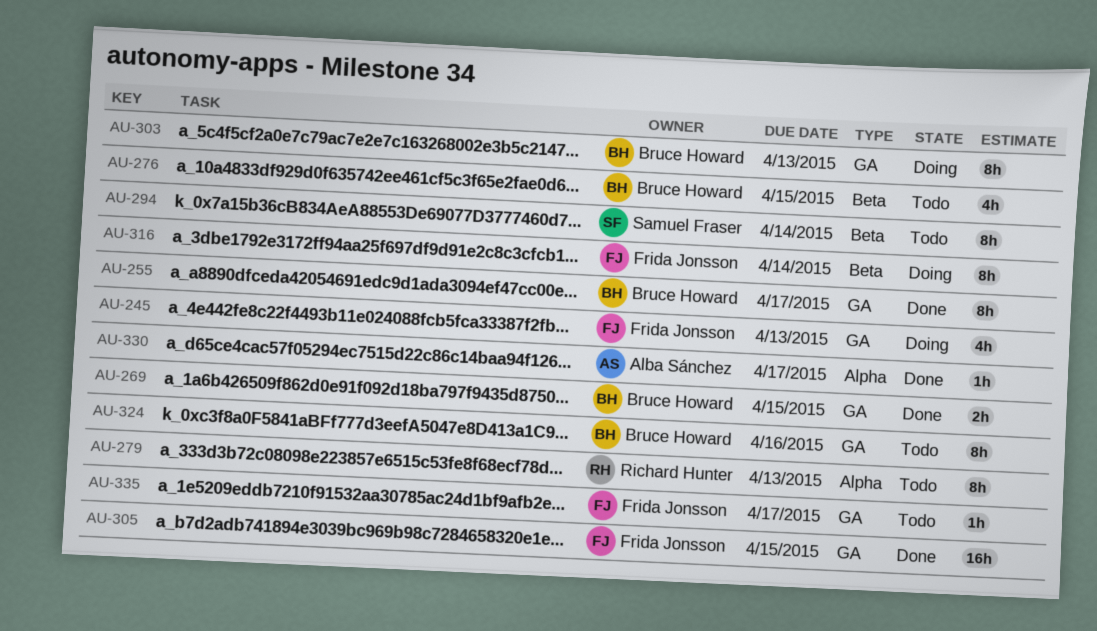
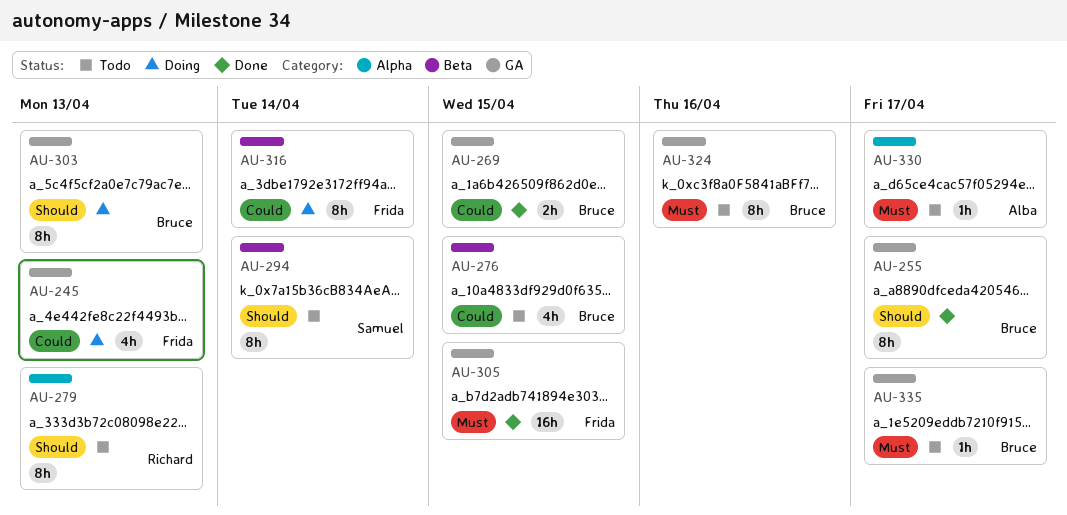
AU-330, status: Done -> Todo
AU-335, owner: Frida Jonsson -> Bruce Howard

